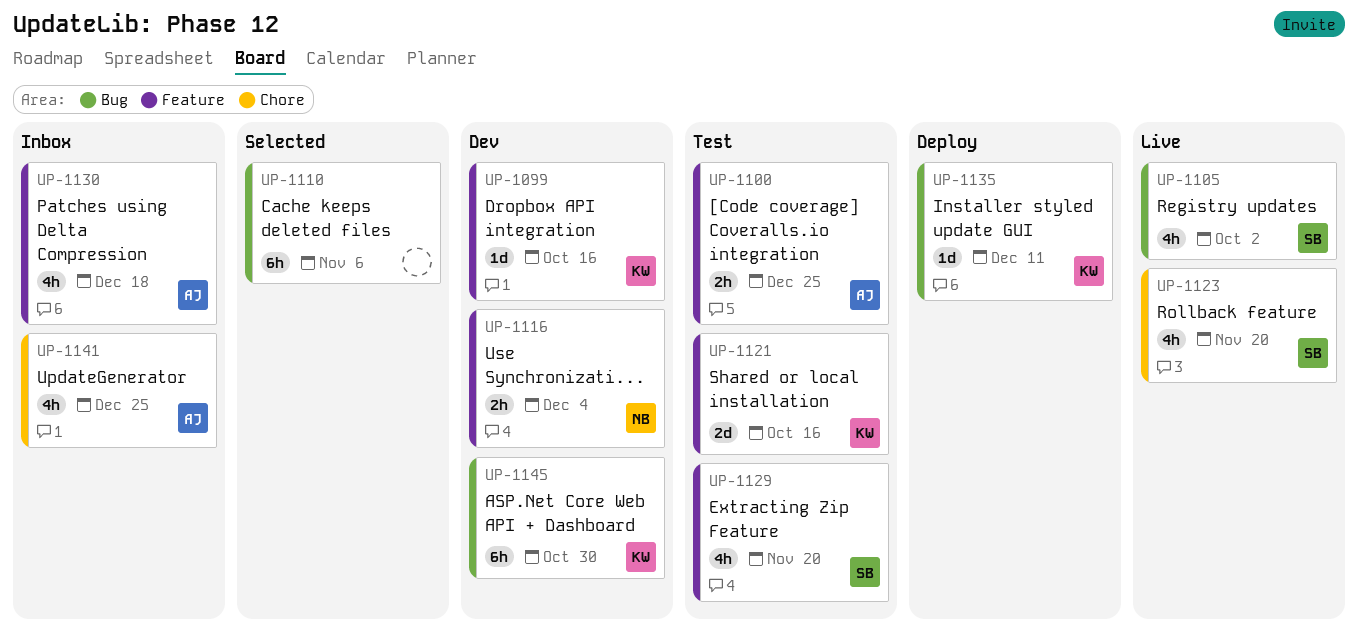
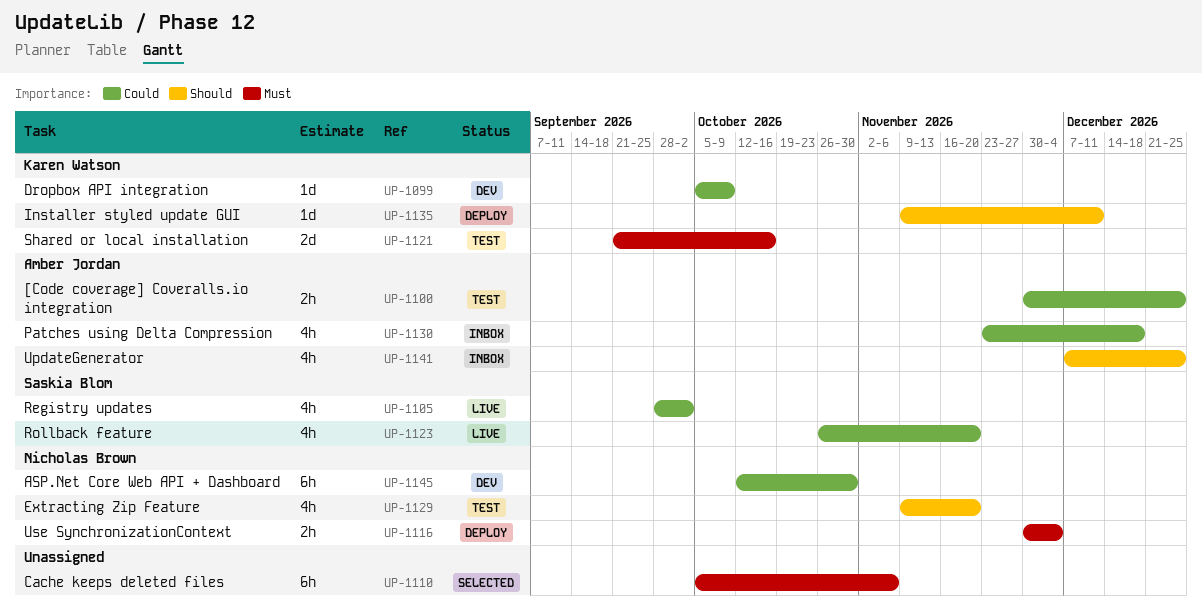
UP-1099, due: Oct 16 -> Oct 9
UP-1116, status: Dev -> Deploy
UP-1129, owner: Saskia Blom -> Nicholas Brown
UP-1145, owner: Karen Watson -> Nicholas Brown

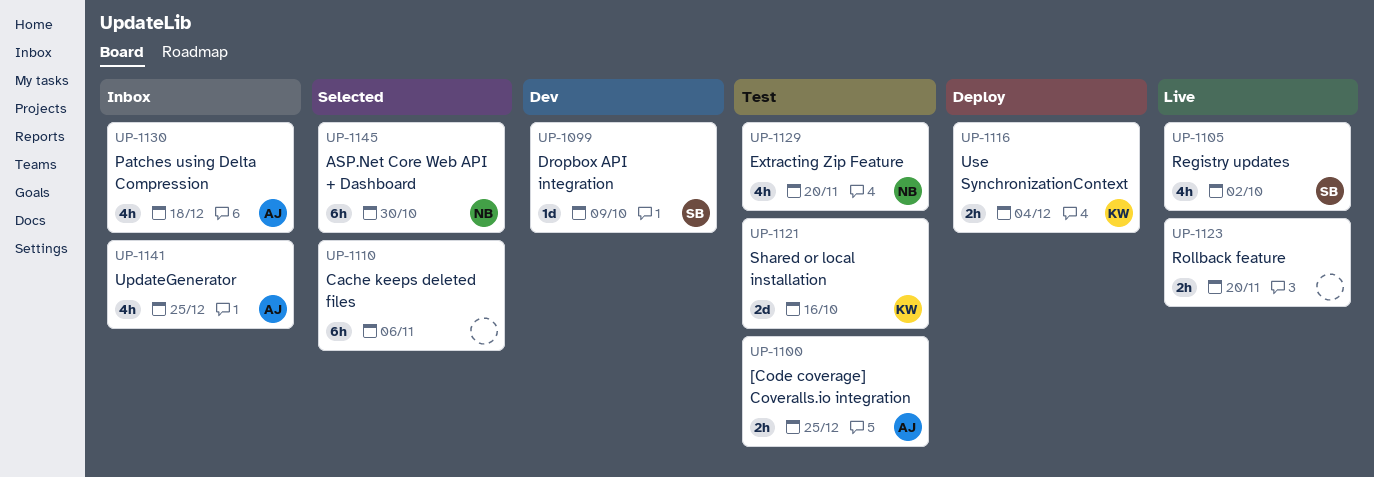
UP-1099, owner: Karen Watson -> Saskia Blom
UP-1116, owner: Nicholas Brown -> Karen Watson
UP-1123, owner: Saskia Blom -> none
UP-1123, estimate: 4h -> 2h
UP-1135: present -> none
UP-1145, status: Dev -> Selected

